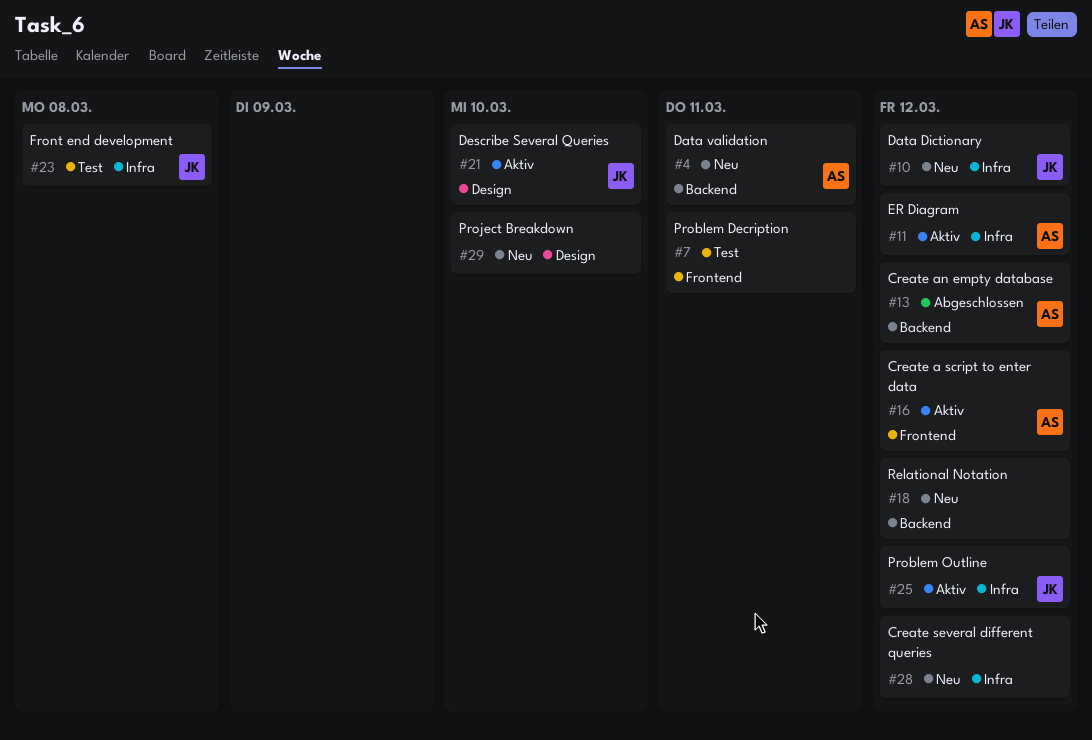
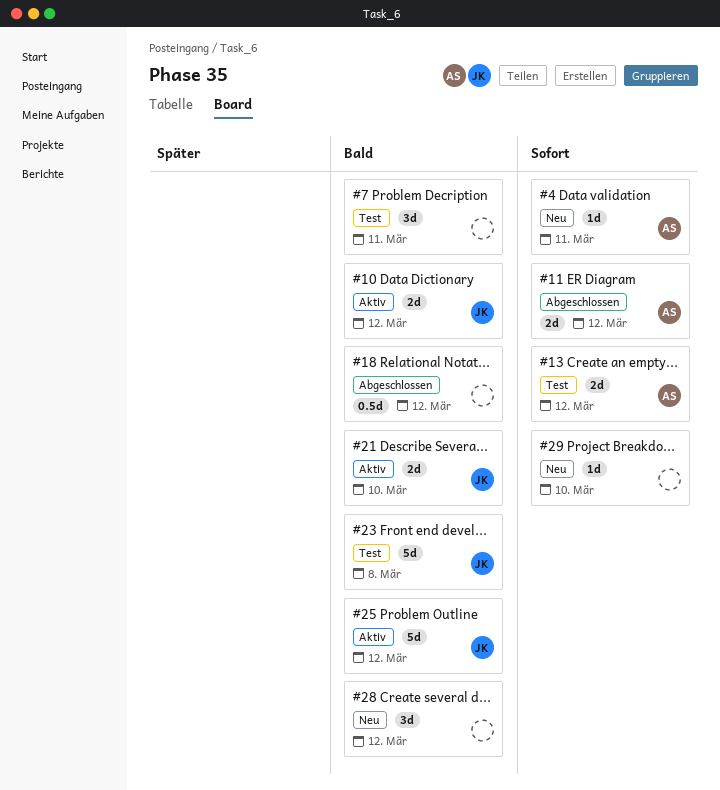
#10, status: Neu -> Aktiv
#11, status: Aktiv -> Abgeschlossen
#13, status: Abgeschlossen -> Test
#16: present -> none
#18, status: Neu -> Abgeschlossen

